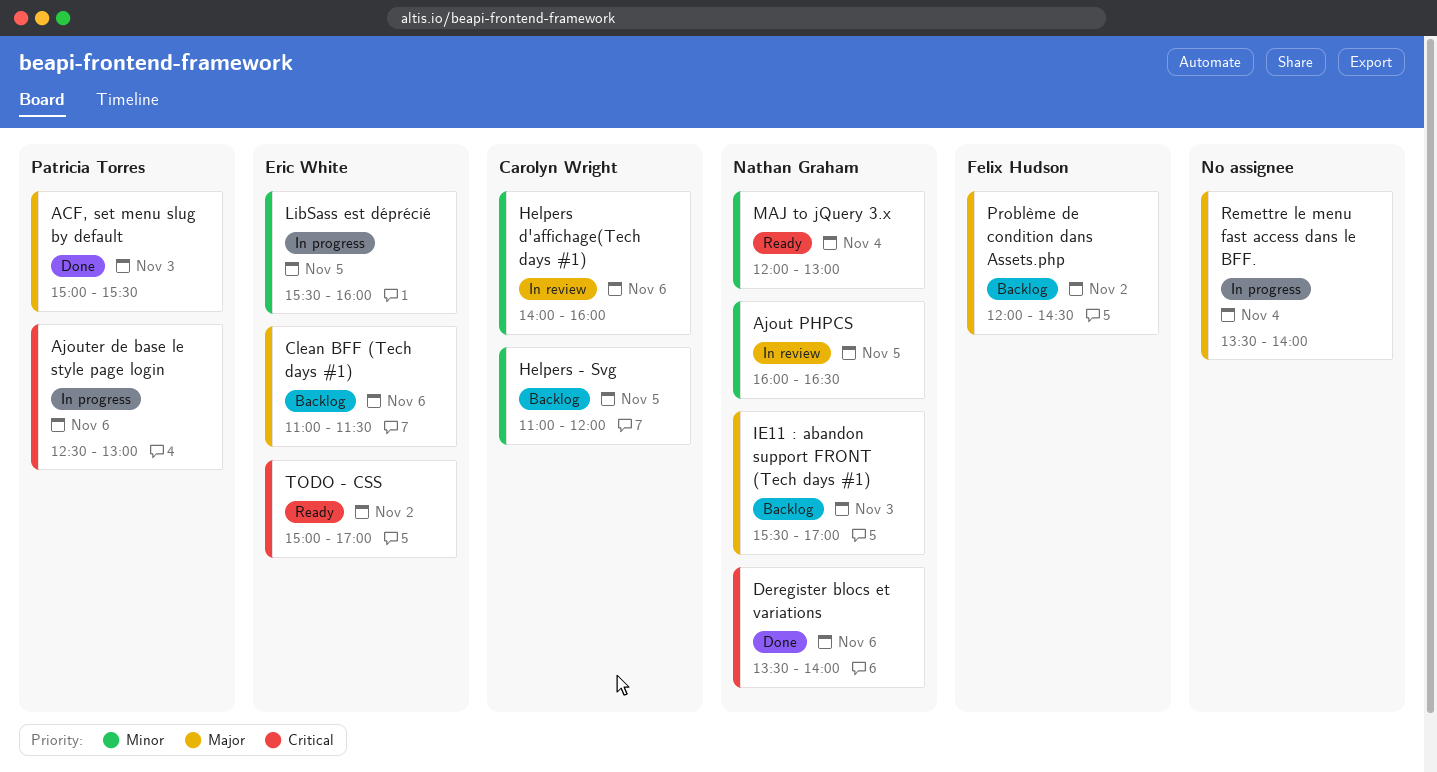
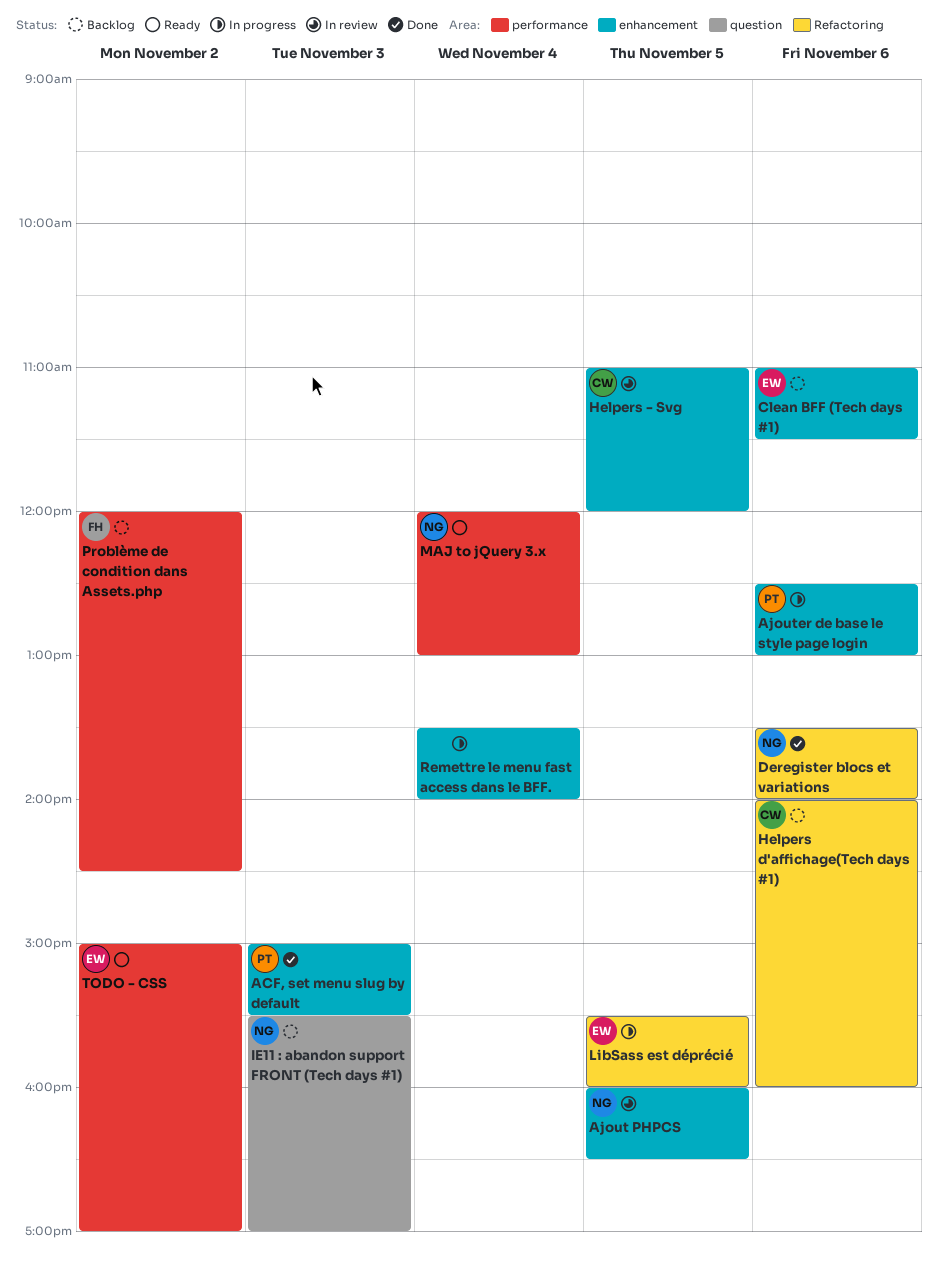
Helpers - Svg, status: Backlog -> In review
Helpers d'affichage(Tech days #1), status: In review -> Backlog

